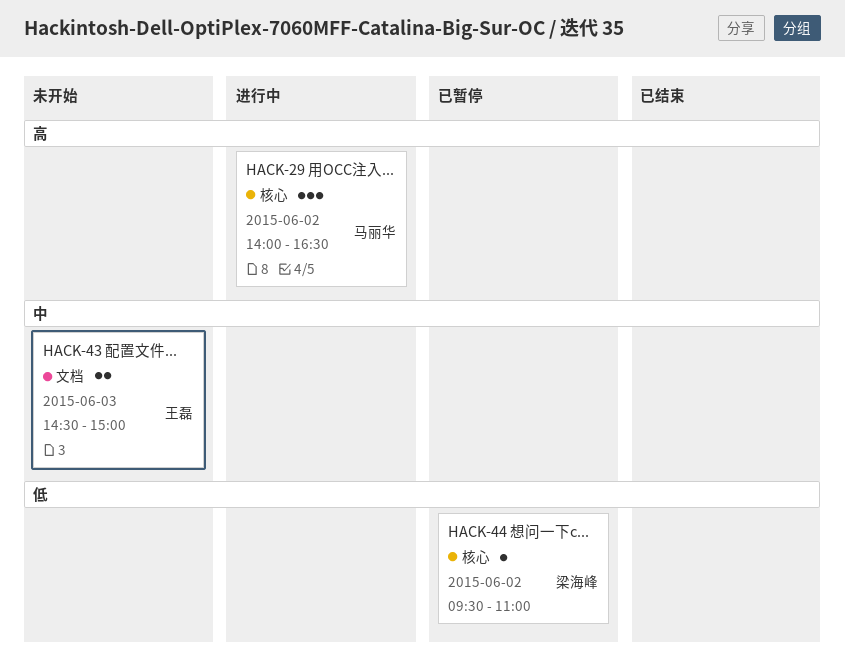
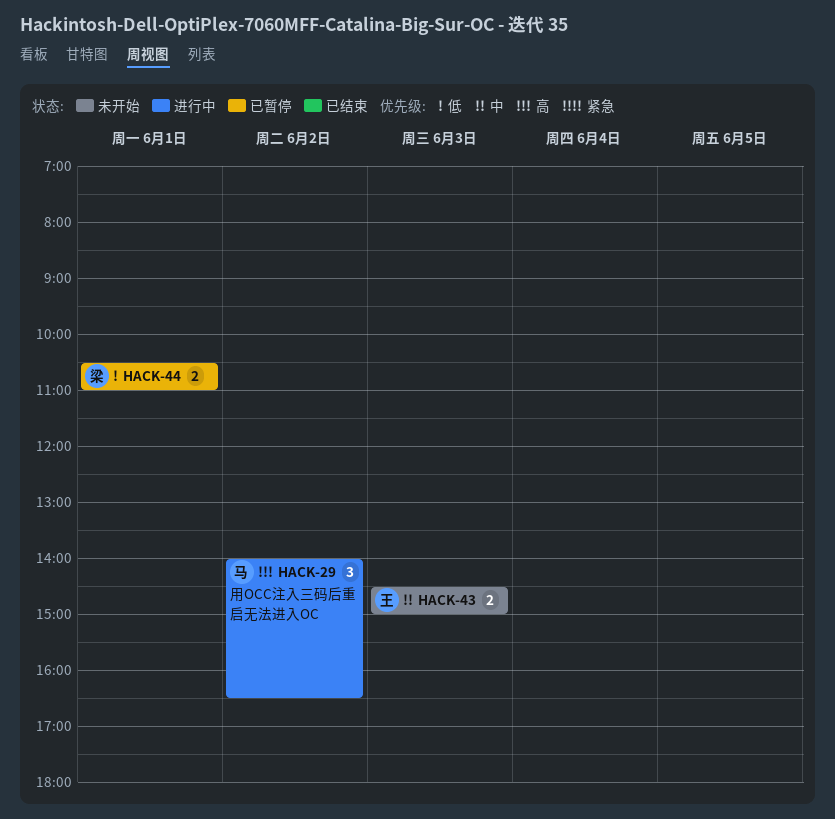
HACK-44, estimate: 1 -> 2
HACK-44, day: Jun 2 -> Jun 1
HACK-44, begins: 09:30 -> 10:30

